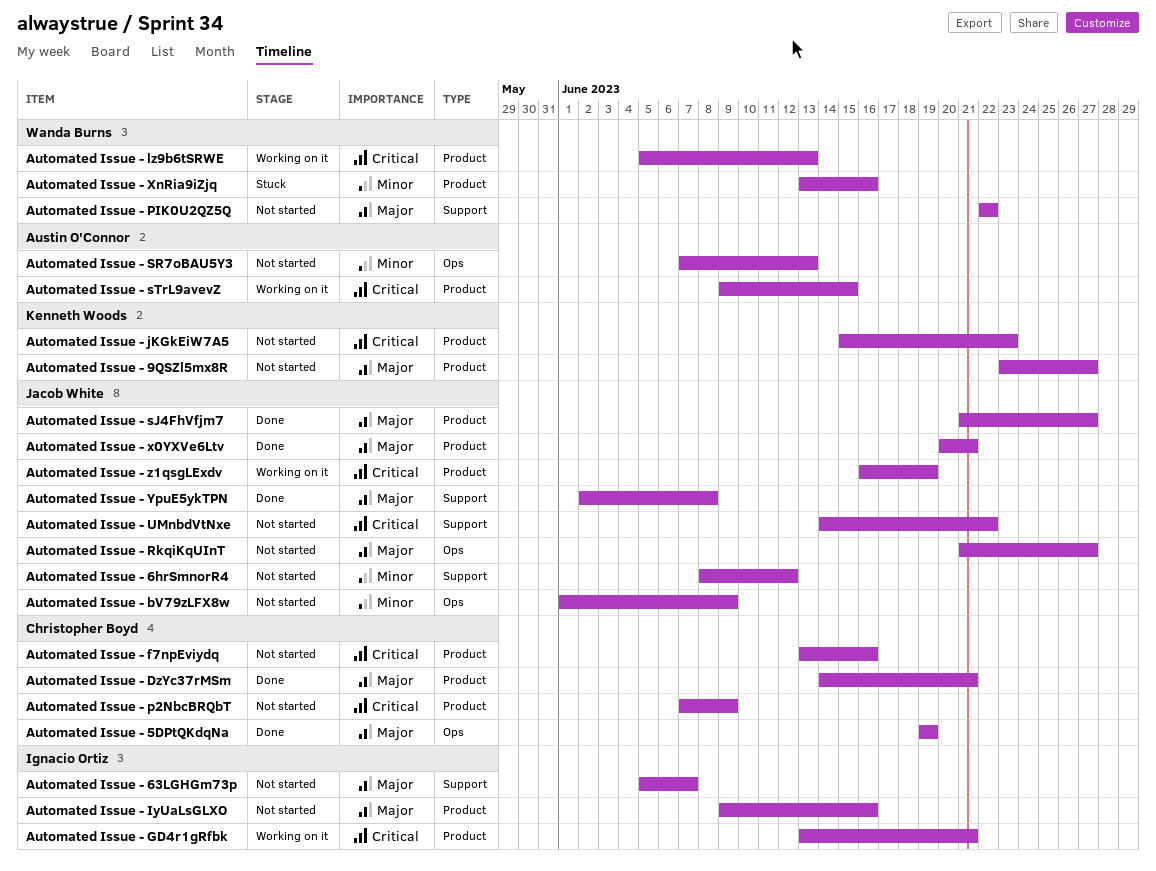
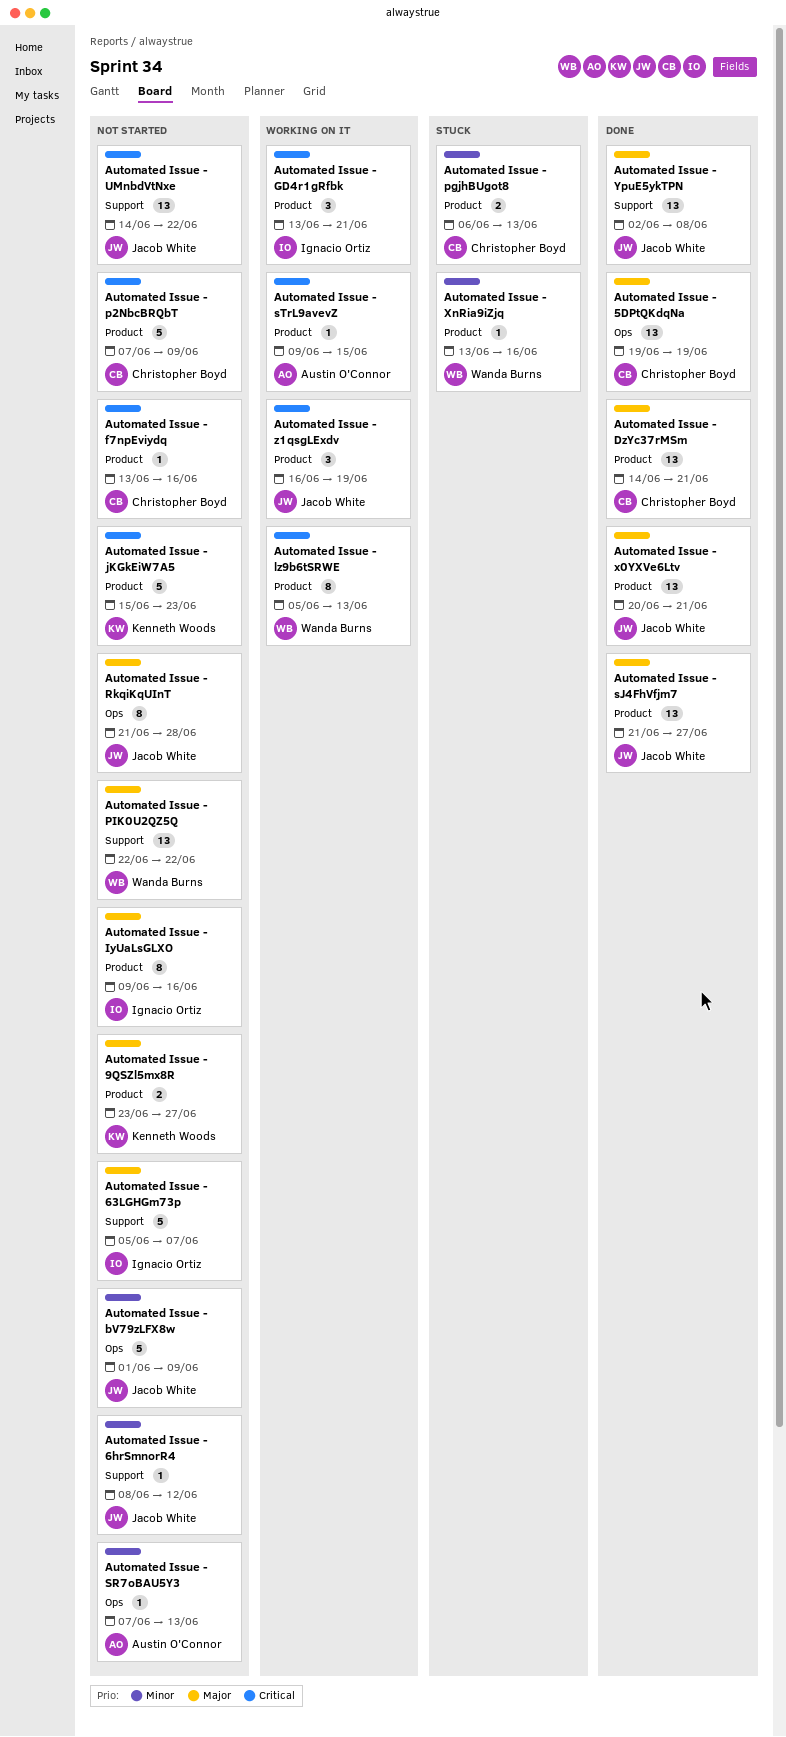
Automated Issue - pgjhBUgot8: none -> present
Automated Issue - RkqiKqUInT, due: Jun 27 -> Jun 28

